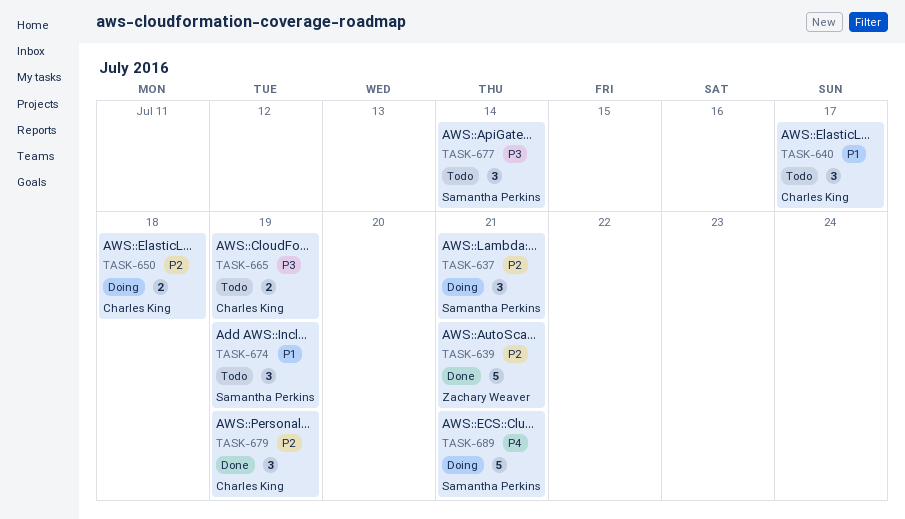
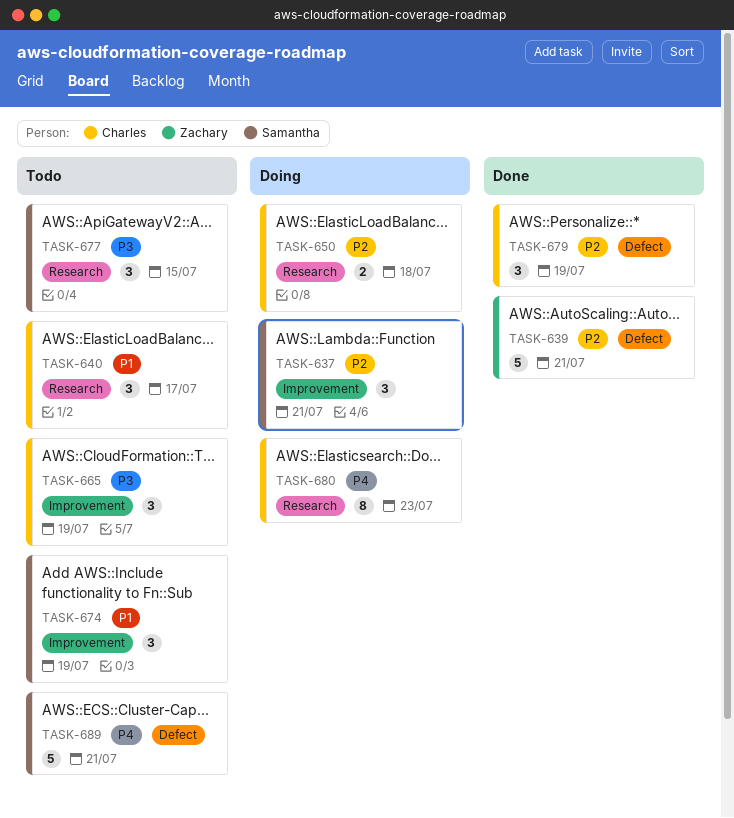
TASK-665, estimate: 2 -> 3
TASK-677, due: Jul 14 -> Jul 15
TASK-680: none -> present
TASK-689, status: Doing -> Todo

